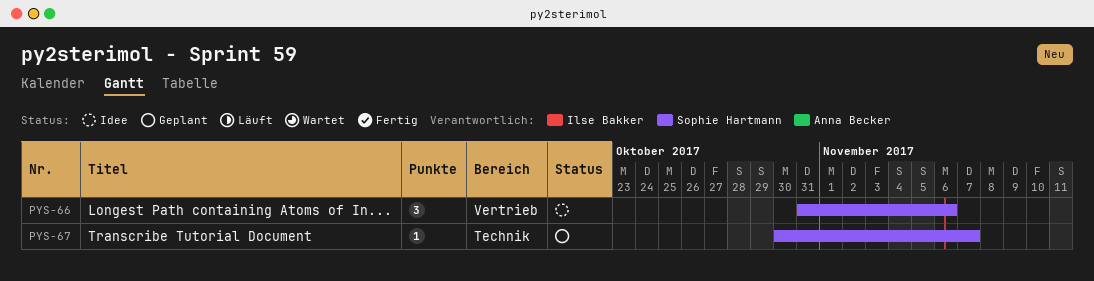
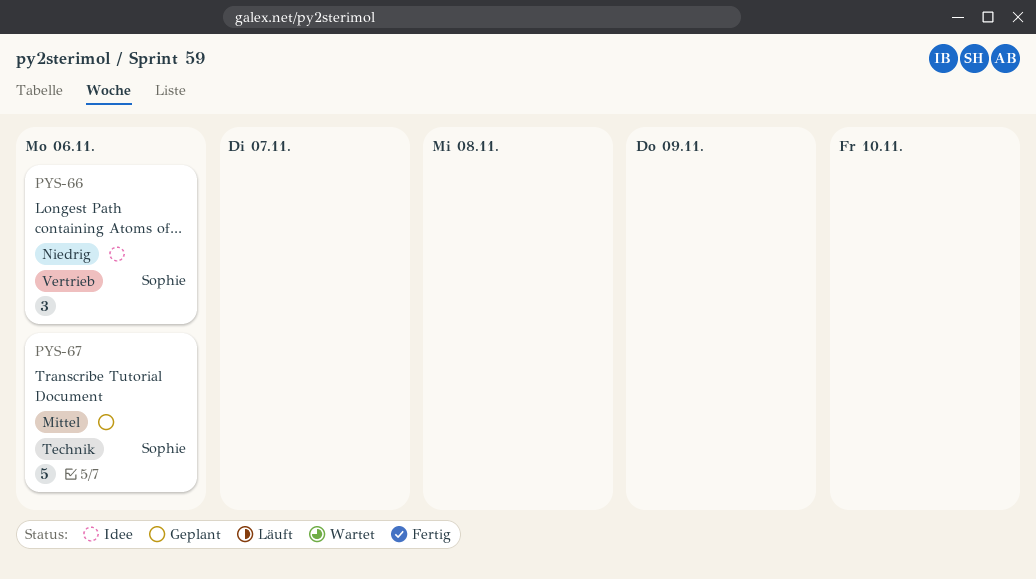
PYS-67, estimate: 1 -> 5
PYS-67, due: Nov 7 -> Nov 6

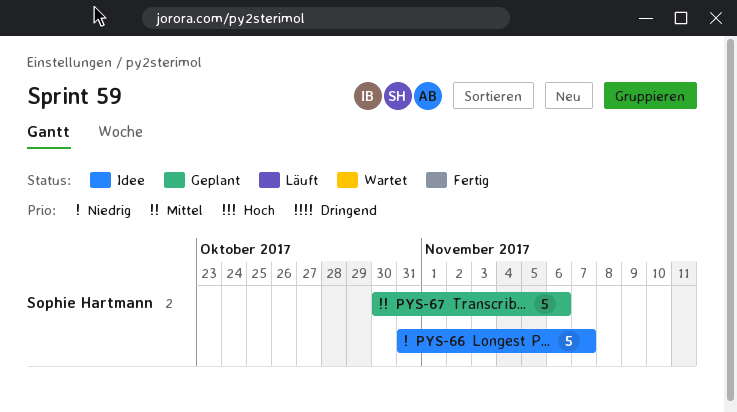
PYS-66, estimate: 3 -> 5
PYS-66, due: Nov 6 -> Nov 7

